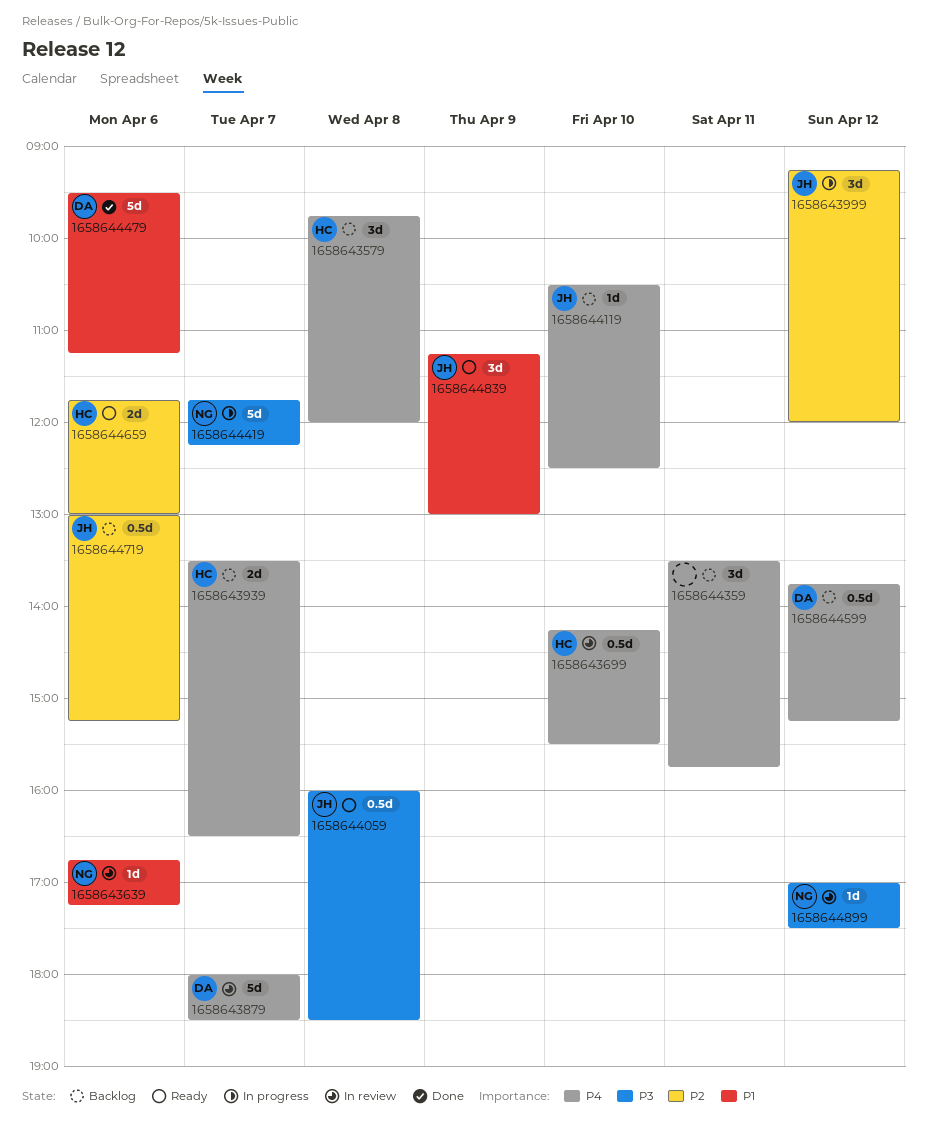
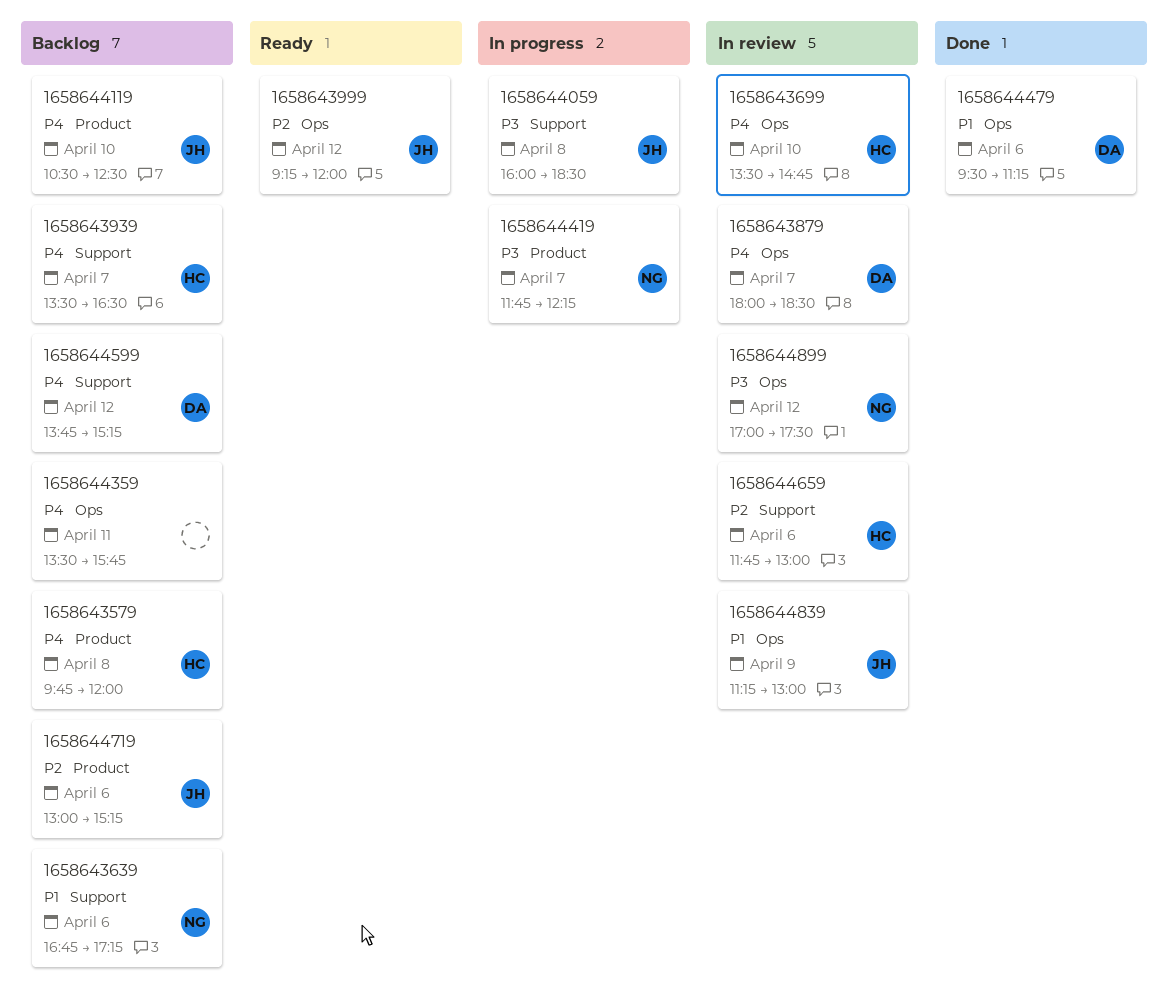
1658643639, status: In review -> Backlog
1658643699, begins: 14:15 -> 13:30
1658643699, ends: 15:30 -> 14:45
1658643999, status: In progress -> Ready
1658644059, status: Ready -> In progress
1658644659, status: Ready -> In review
1658644839, status: Ready -> In review

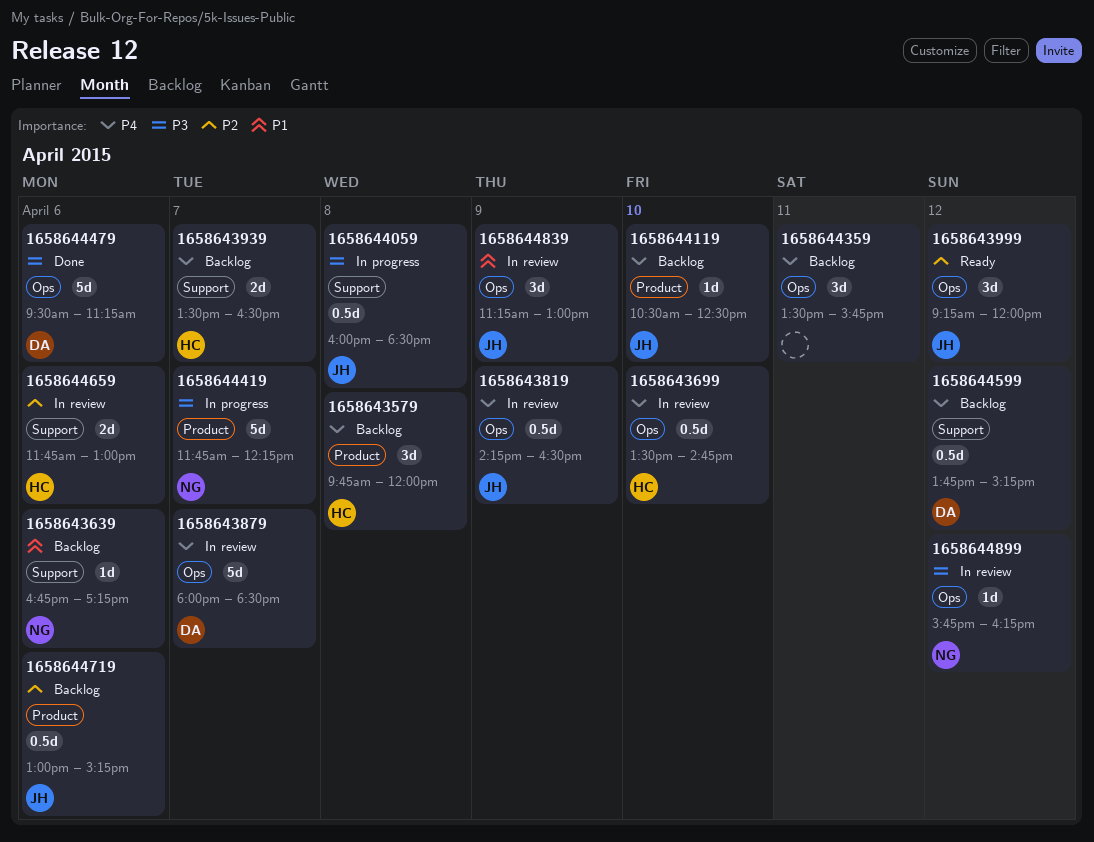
1658643819: none -> present
1658644479, priority: P1 -> P3
1658644899, begins: 17:00 -> 15:45
1658644899, ends: 17:30 -> 16:15

